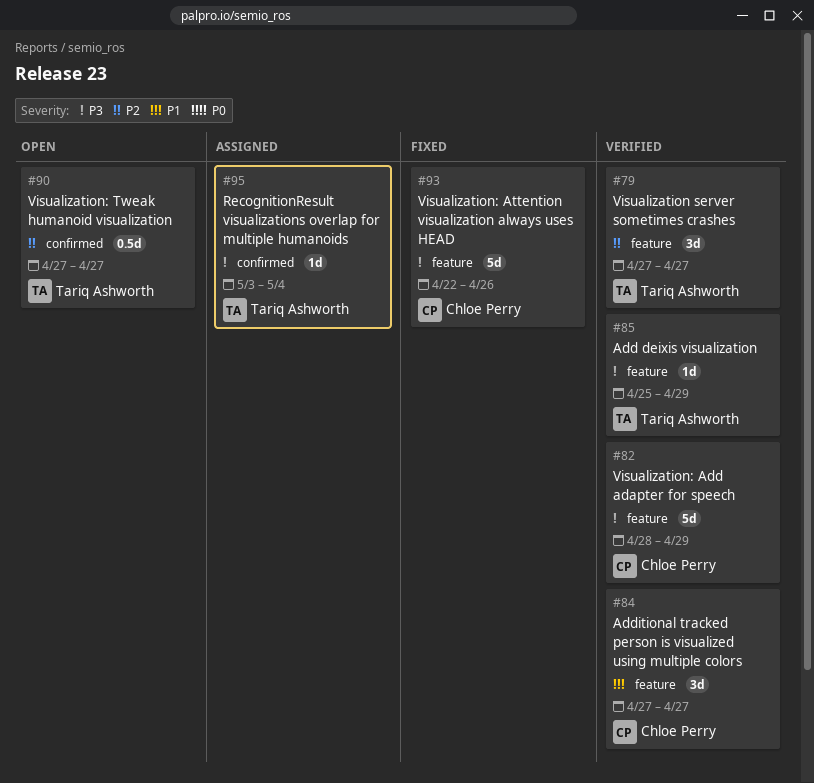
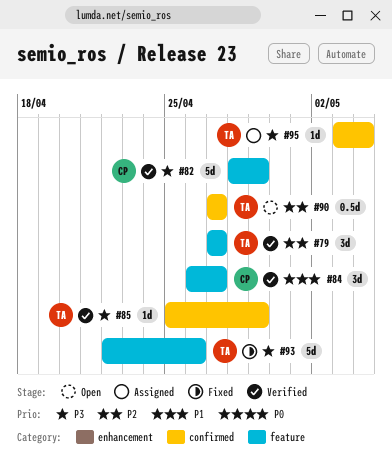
#84, start: Apr 27 -> Apr 26
#85, label: feature -> confirmed
#93, owner: Chloe Perry -> Tariq Ashworth

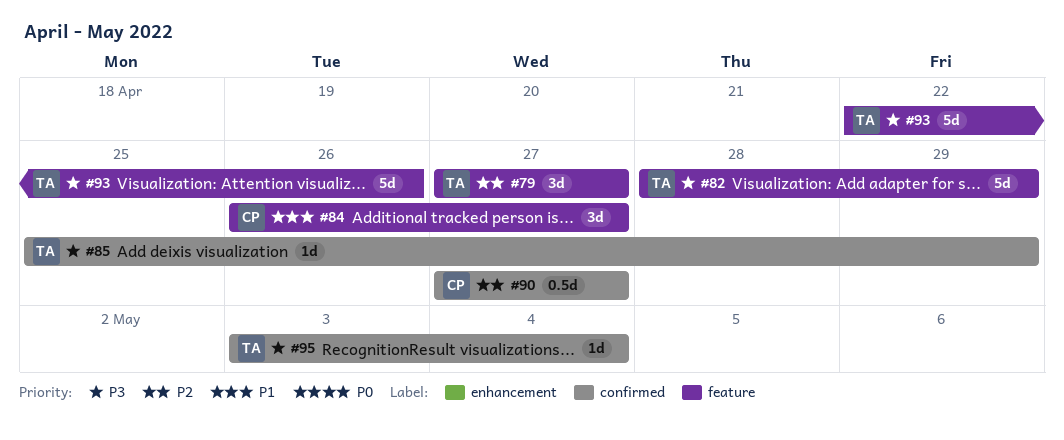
#82, owner: CP -> TA
#90, owner: TA -> CP

